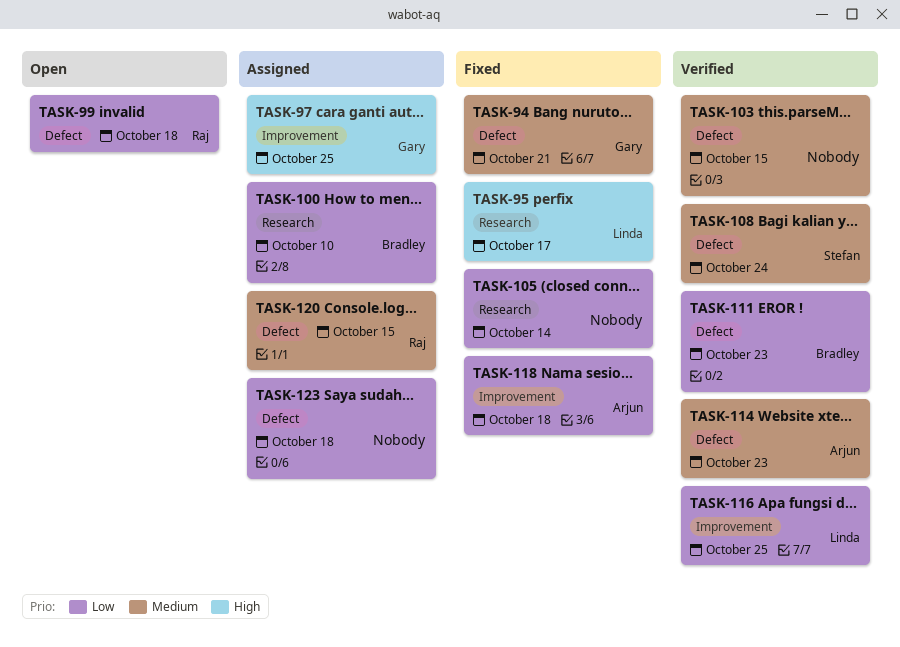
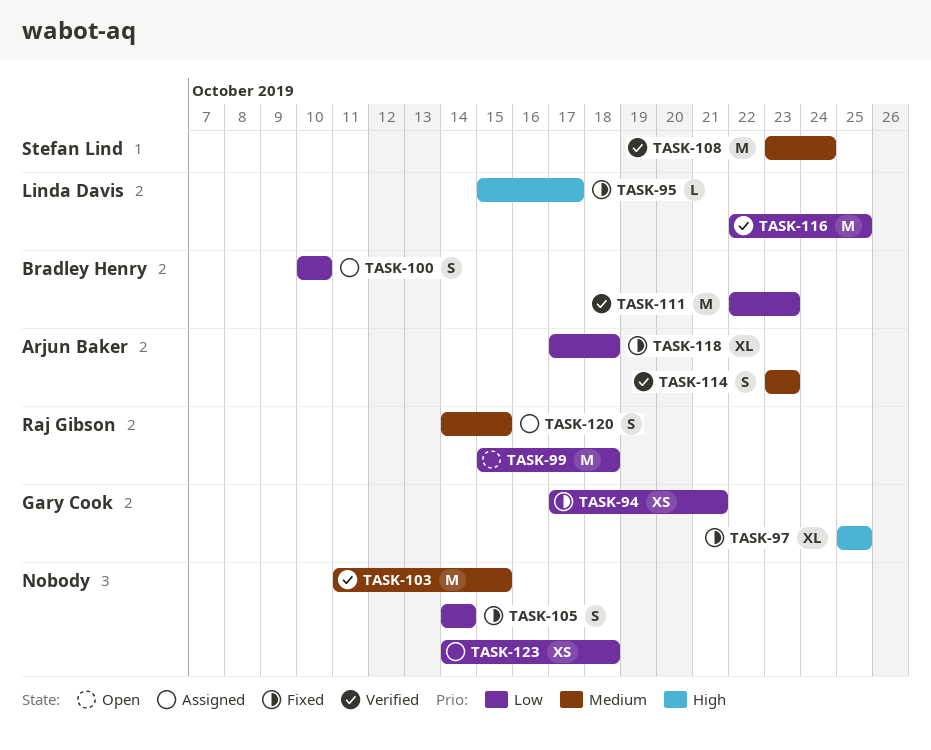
TASK-94, priority: Medium -> Low
TASK-97, status: Assigned -> Fixed

